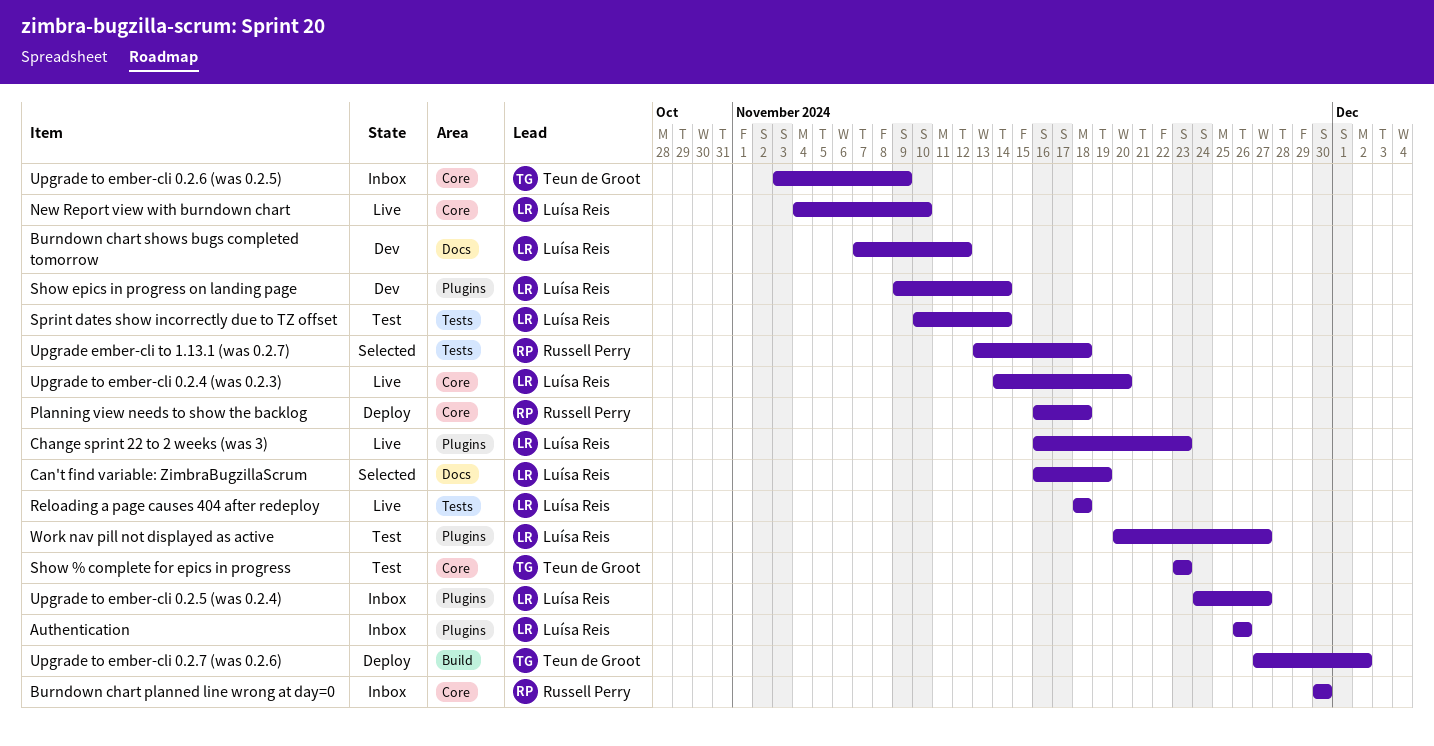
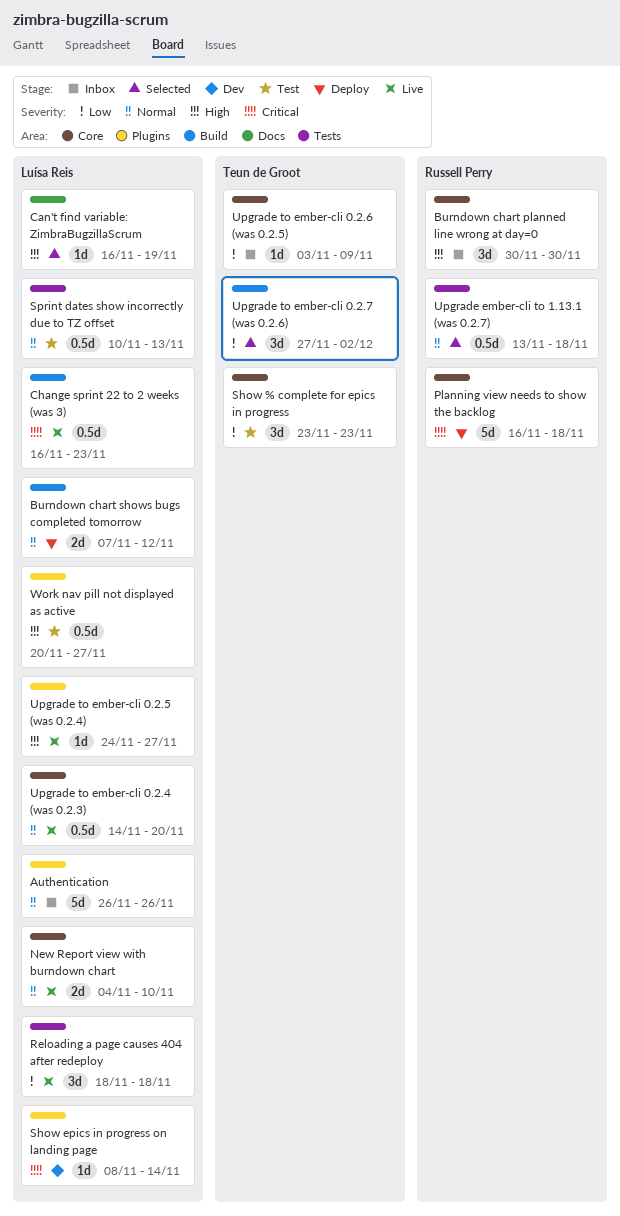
Burndown chart shows bugs completed tomorrow, status: Dev -> Deploy
Burndown chart shows bugs completed tomorrow, label: Docs -> Build
Change sprint 22 to 2 weeks (was 3), label: Plugins -> Build
Show epics in progress on landing page, start: Nov 9 -> Nov 8
Sprint dates show incorrectly due to TZ offset, due: Nov 14 -> Nov 13
Upgrade to ember-cli 0.2.5 (was 0.2.4), status: Inbox -> Live
Upgrade to ember-cli 0.2.7 (was 0.2.6), status: Deploy -> Selected

